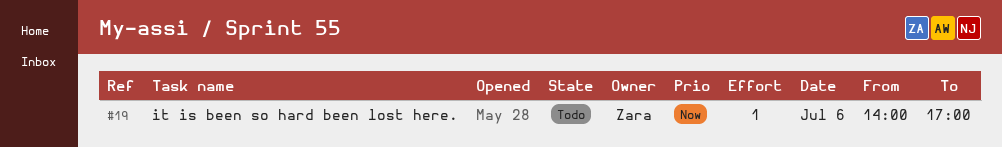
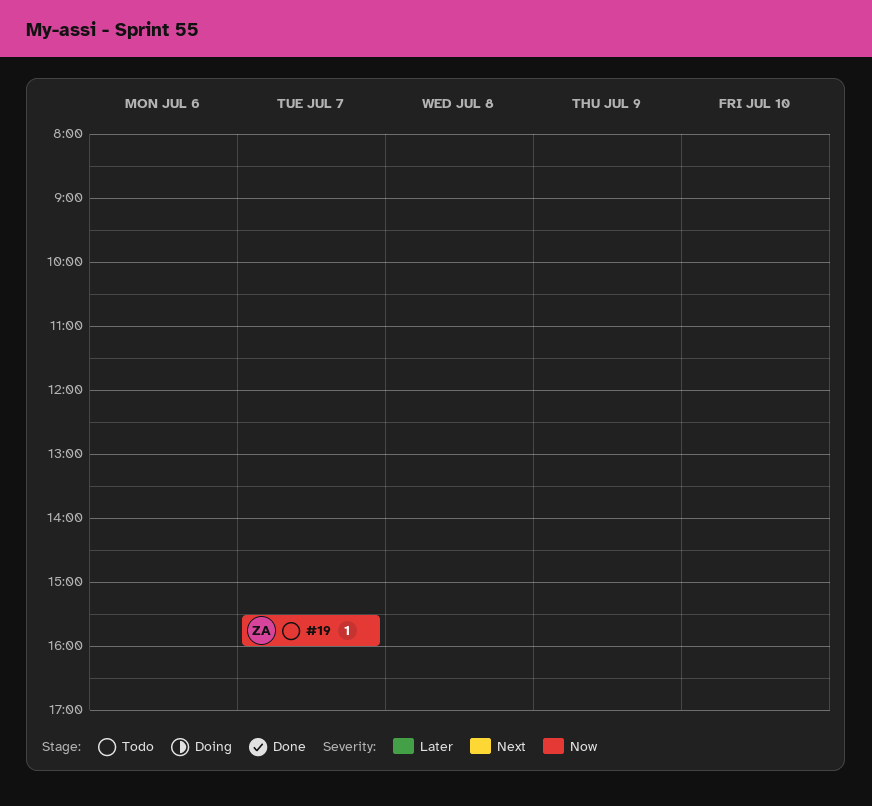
#19, day: Jul 6 -> Jul 7
#19, begins: 14:00 -> 15:30
#19, ends: 17:00 -> 16:00

